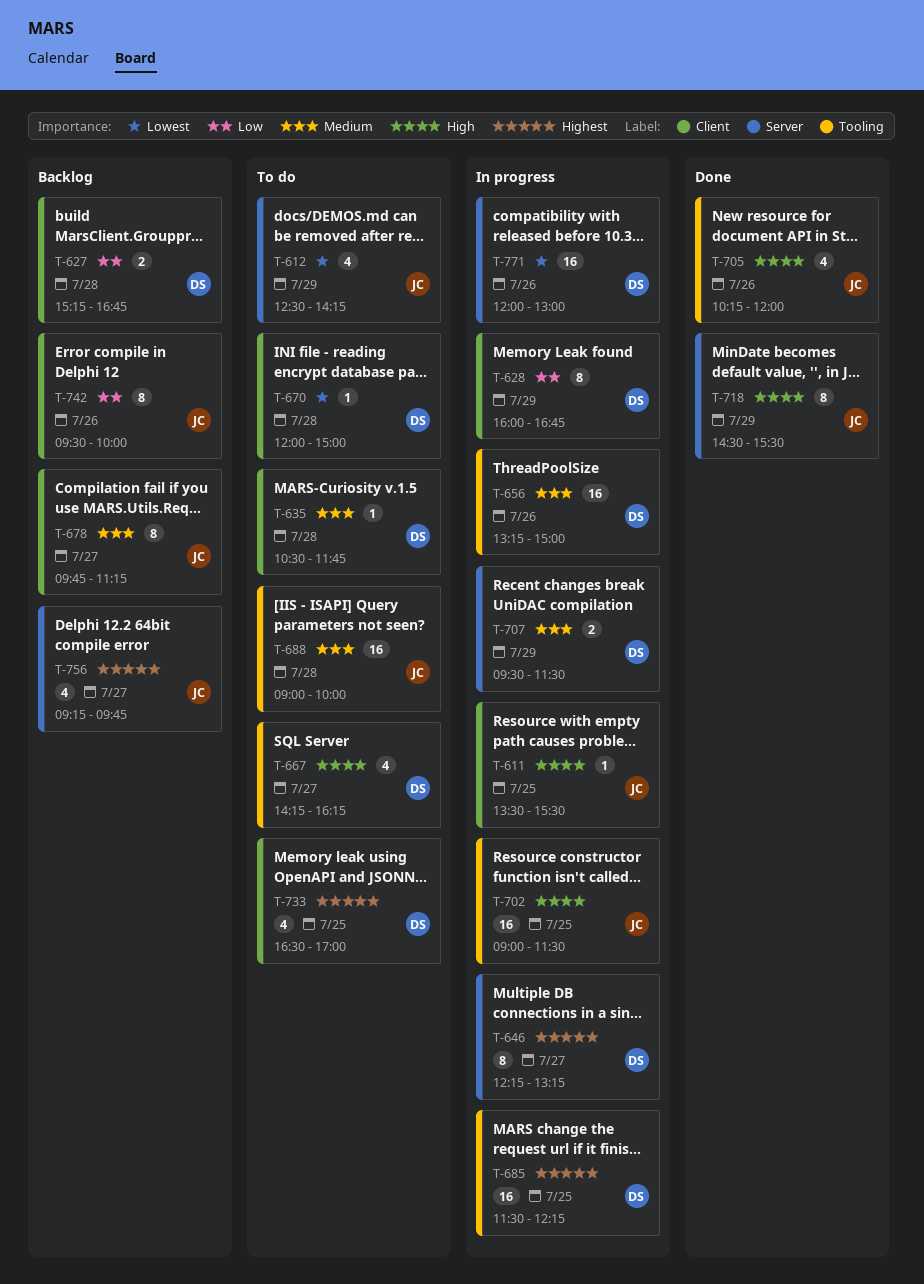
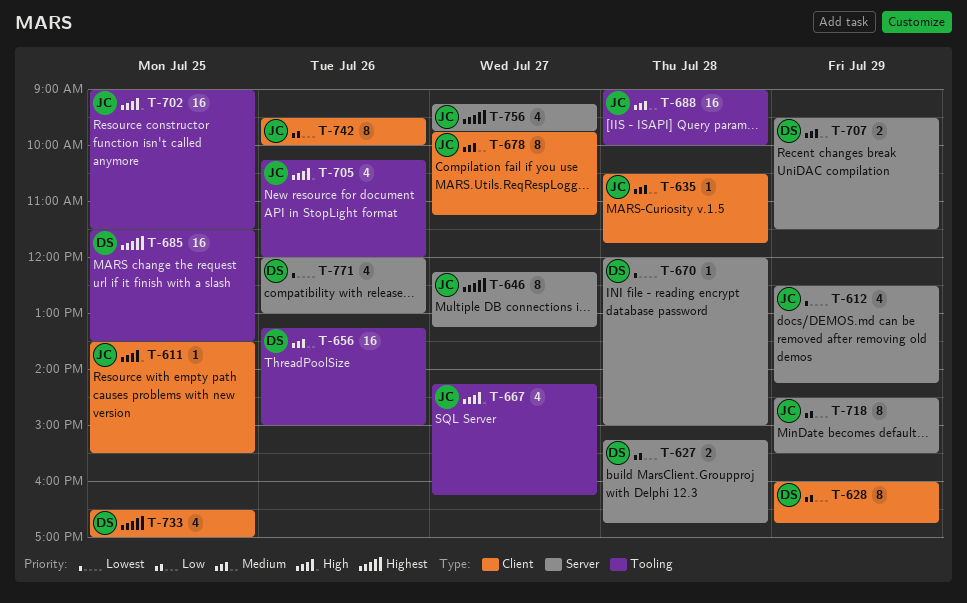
T-627, label: Client -> Server
T-635, owner: DS -> JC
T-646, owner: DS -> JC
T-667, owner: DS -> JC
T-670, label: Client -> Server
T-685, ends: 12:15 -> 13:30
T-718, priority: High -> Low
T-771, estimate: 16 -> 4

